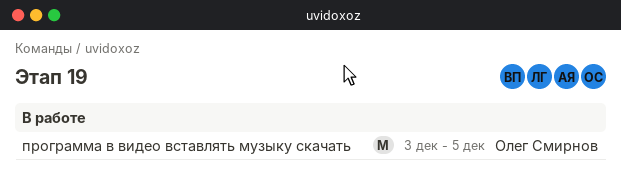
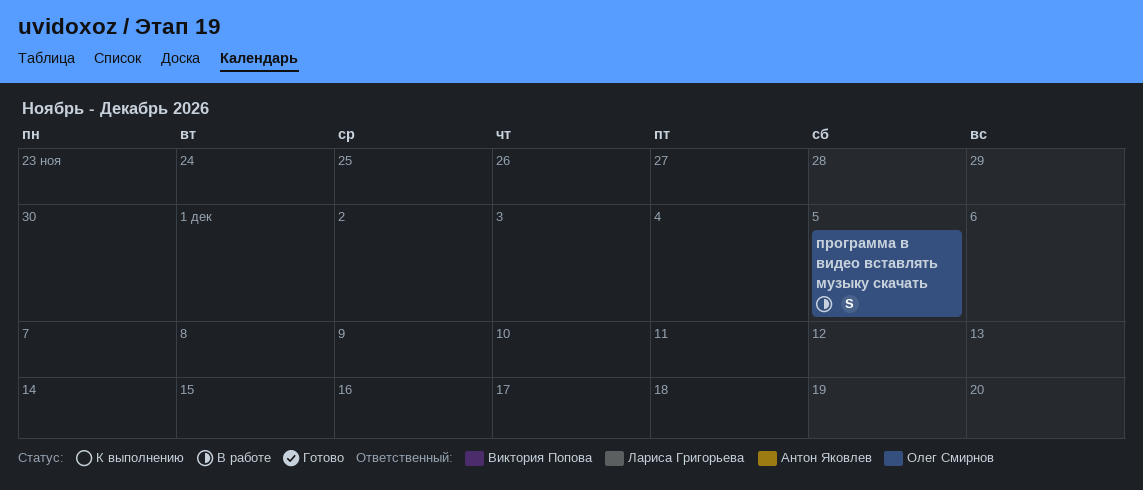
программа в видео вставлять музыку скачать, estimate: M -> S

